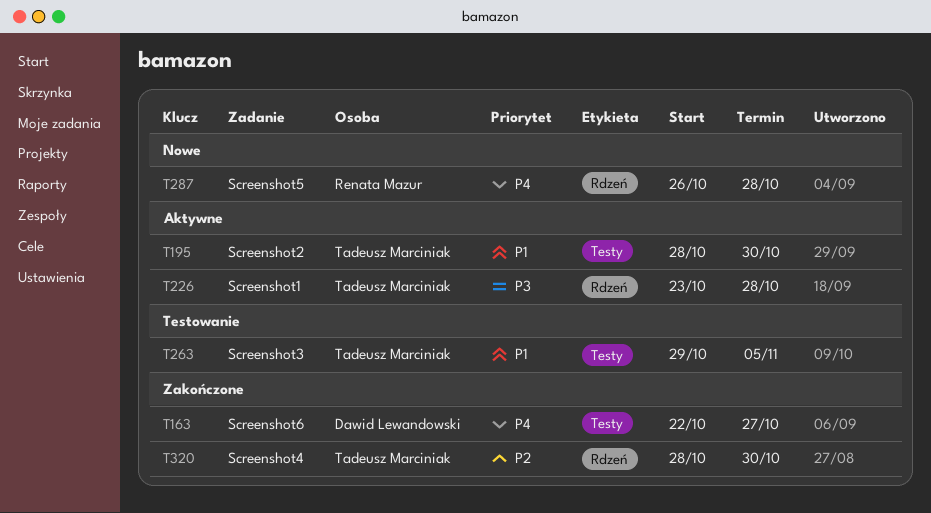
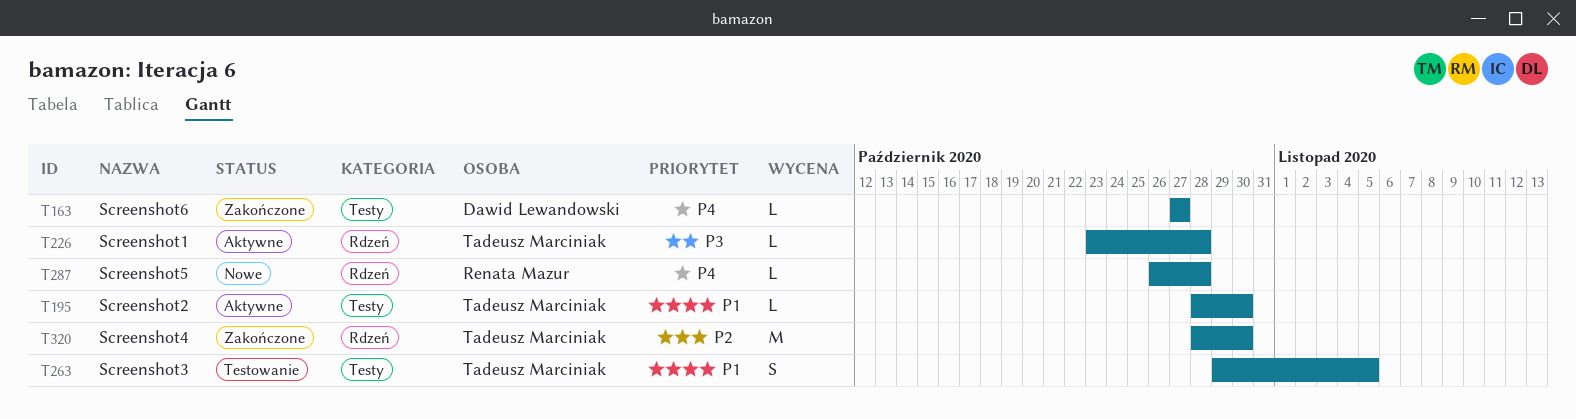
T163, start: Oct 22 -> Oct 27

